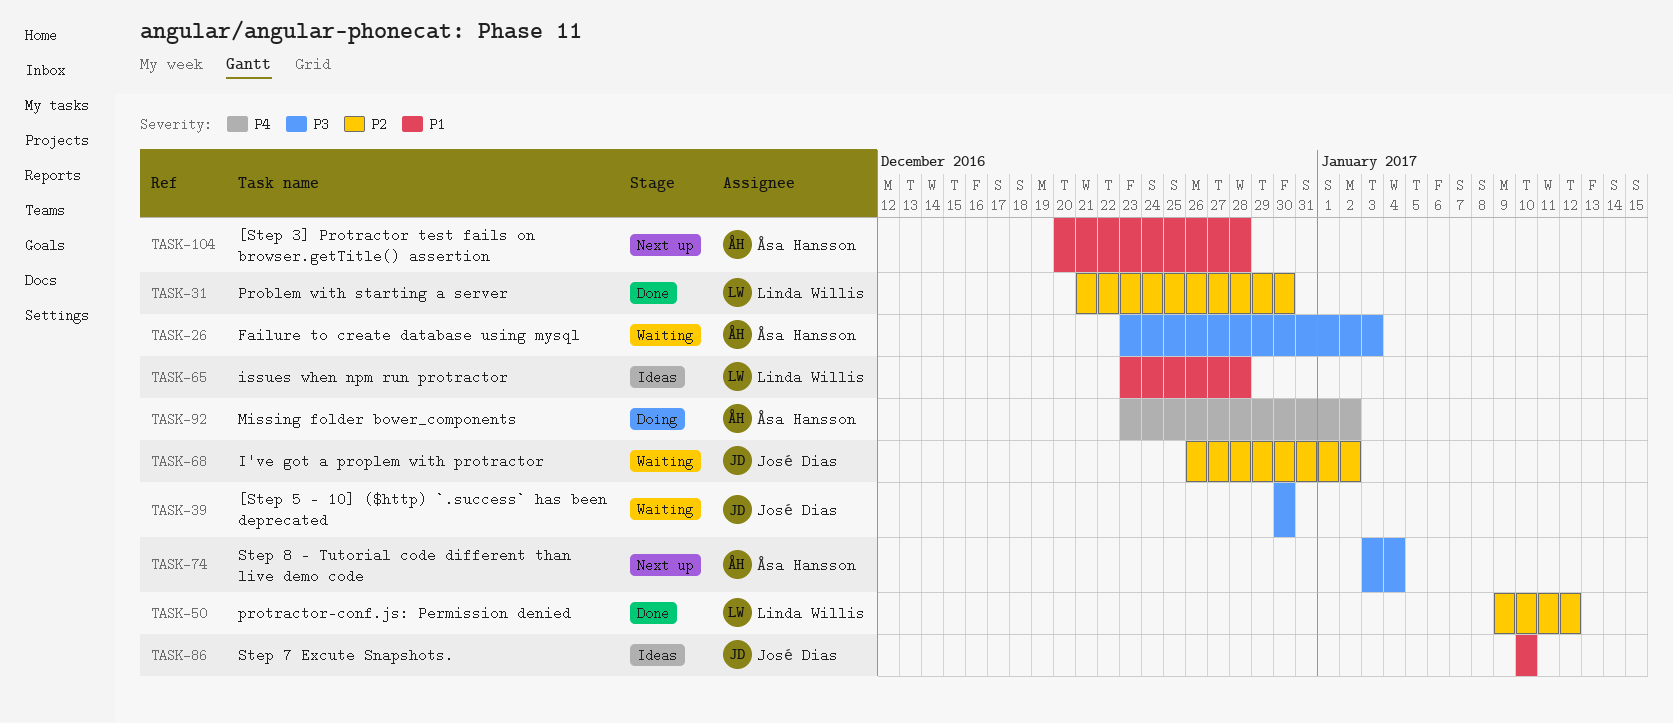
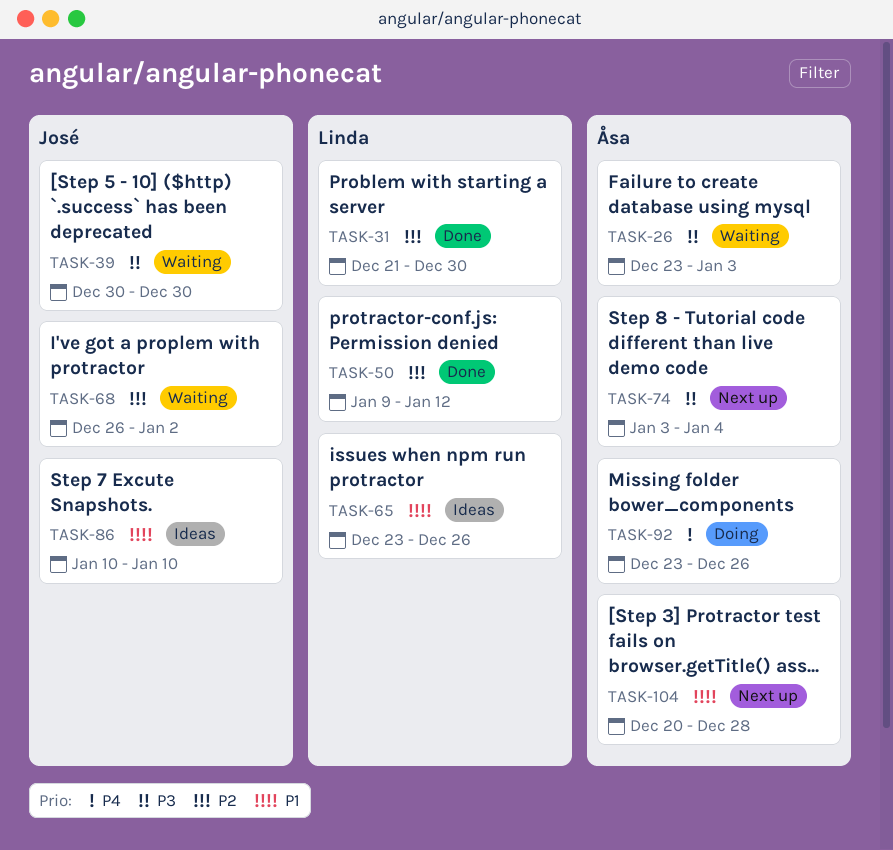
TASK-65, due: Dec 28 -> Dec 26
TASK-92, due: Jan 2 -> Dec 26

